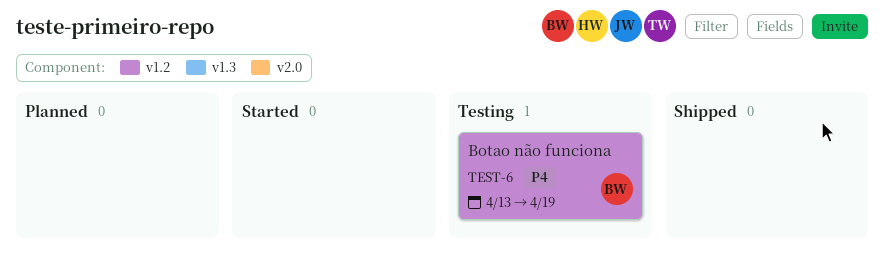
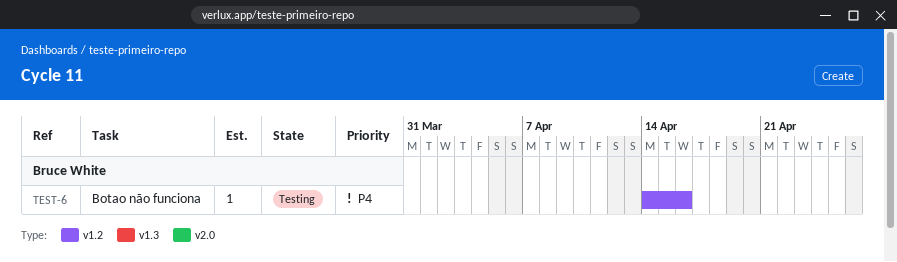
TEST-6, start: Apr 13 -> Apr 14
TEST-6, due: Apr 19 -> Apr 16

